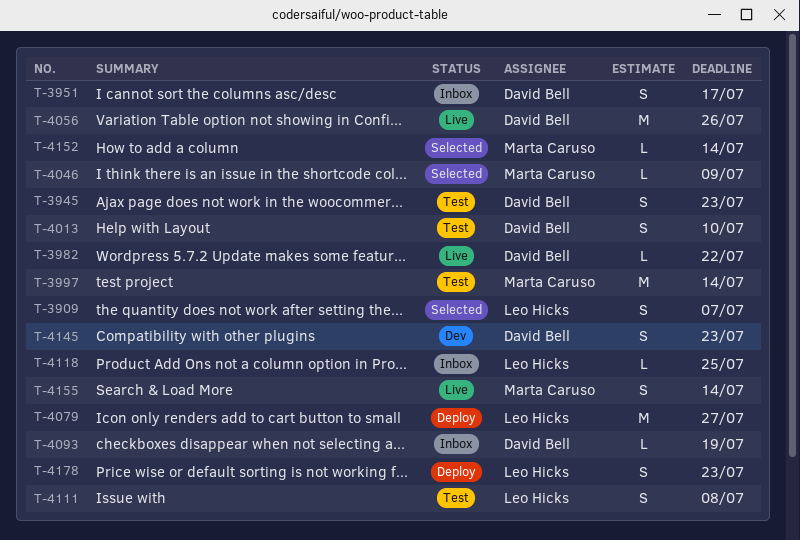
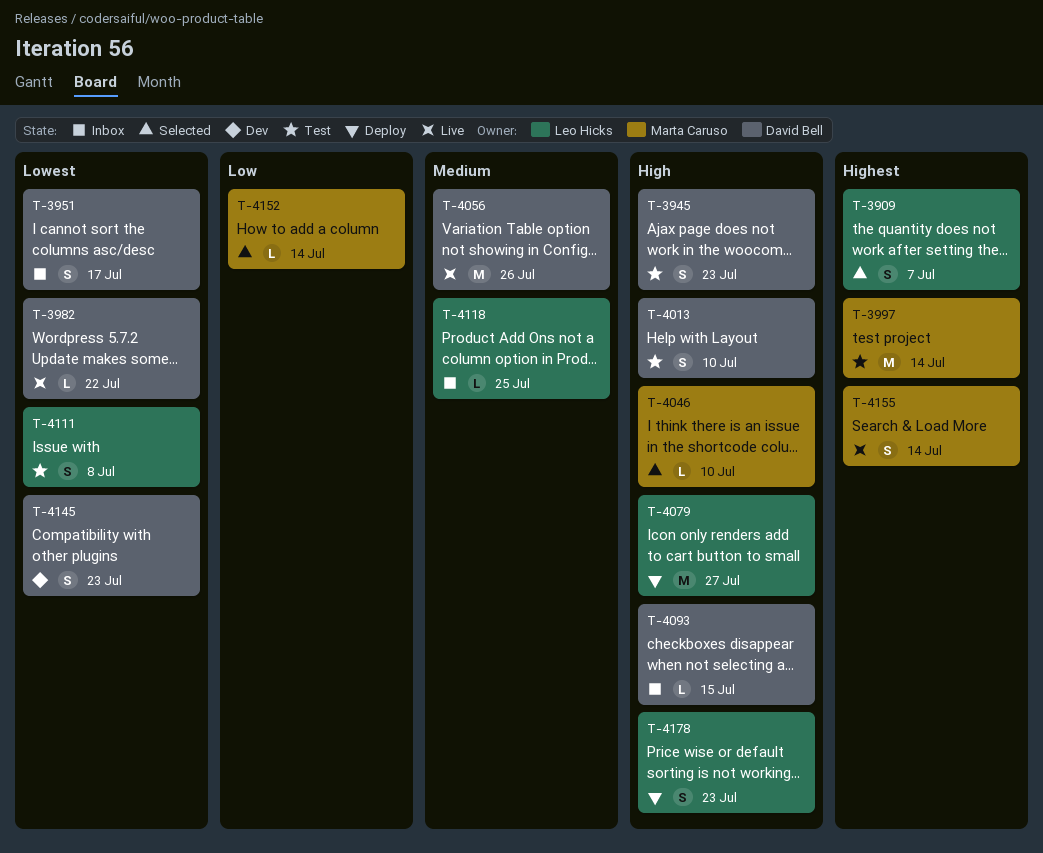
T-4046, due: Jul 9 -> Jul 10
T-4093, due: Jul 19 -> Jul 15

